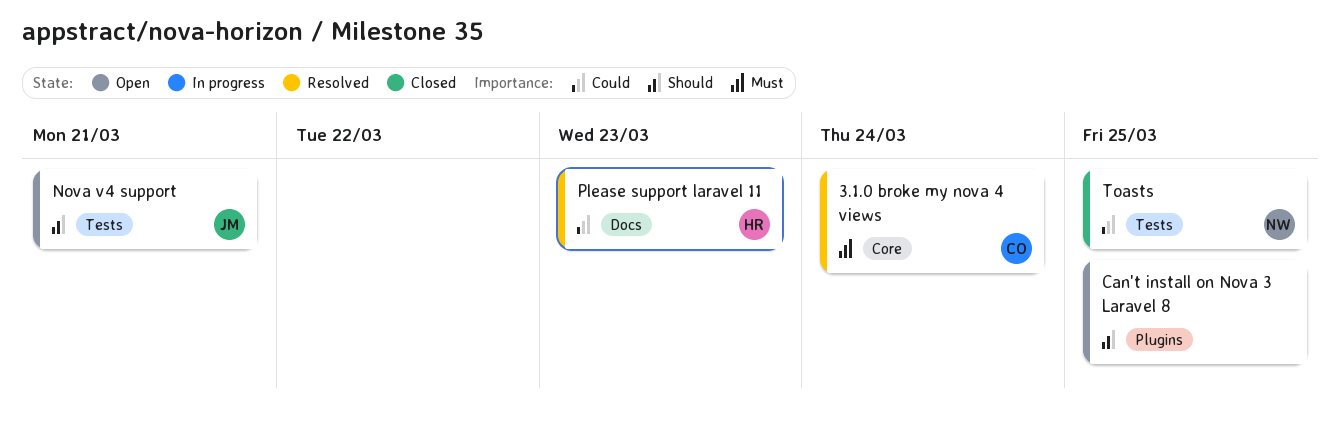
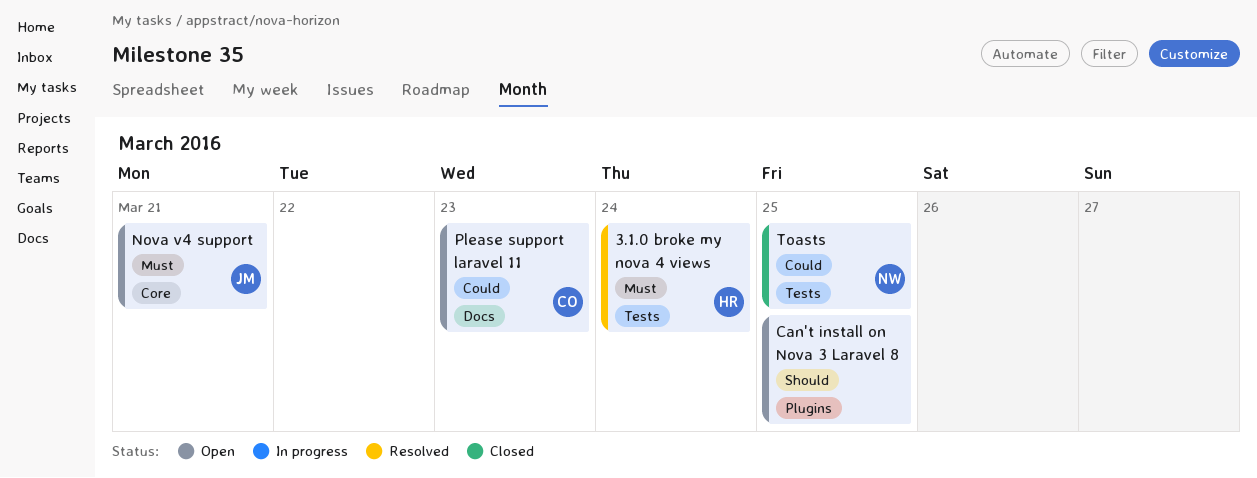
3.1.0 broke my nova 4 views, owner: CO -> HR
3.1.0 broke my nova 4 views, label: Core -> Tests
Nova v4 support, priority: Should -> Must
Nova v4 support, label: Tests -> Core
Please support laravel 11, status: Resolved -> Open
Please support laravel 11, owner: HR -> CO

